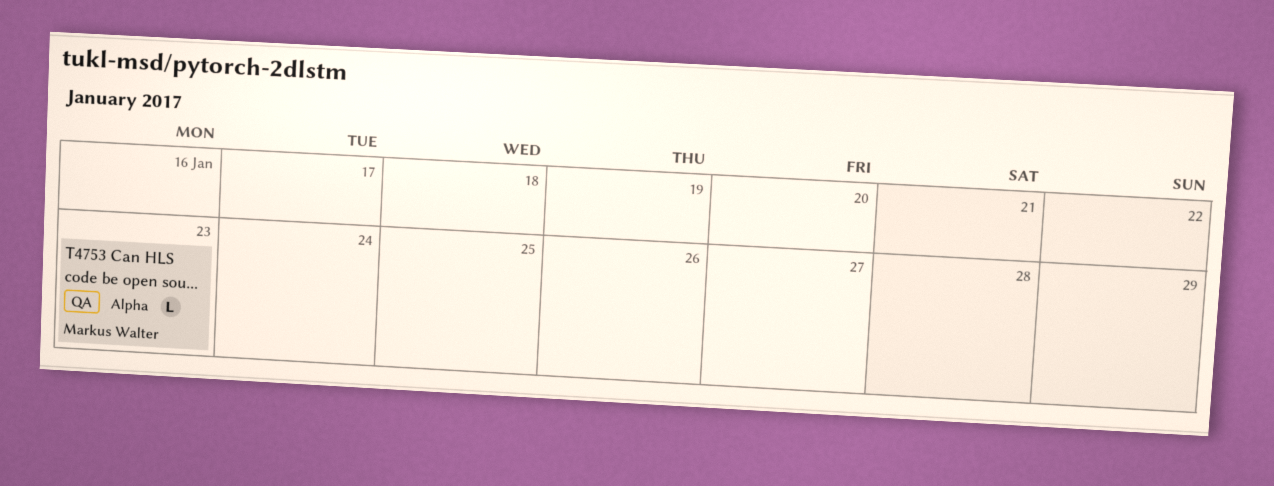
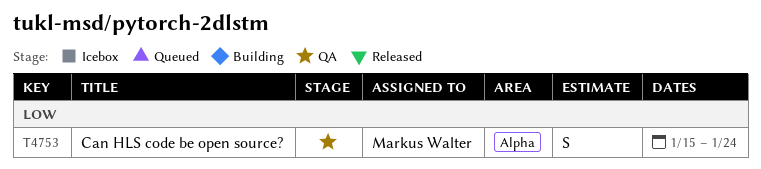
T4753, estimate: L -> S
T4753, due: Jan 23 -> Jan 24

